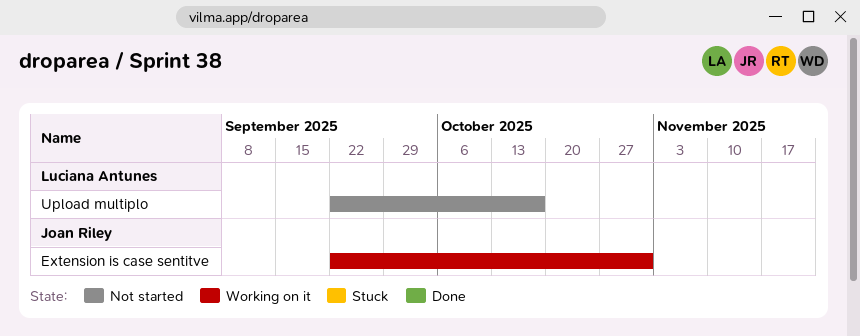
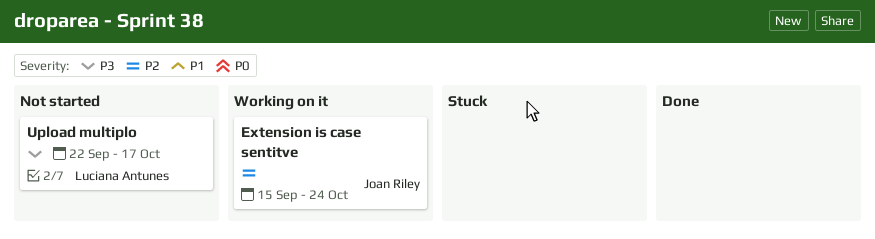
Extension is case sentitve, start: Sep 22 -> Sep 15
Extension is case sentitve, due: Oct 31 -> Oct 24

